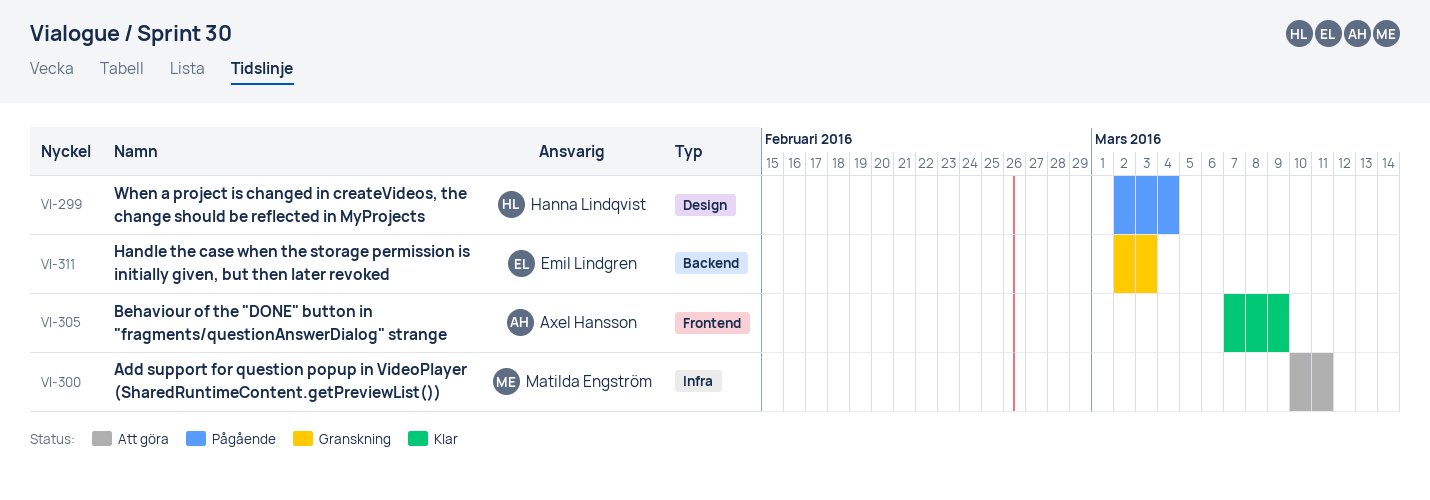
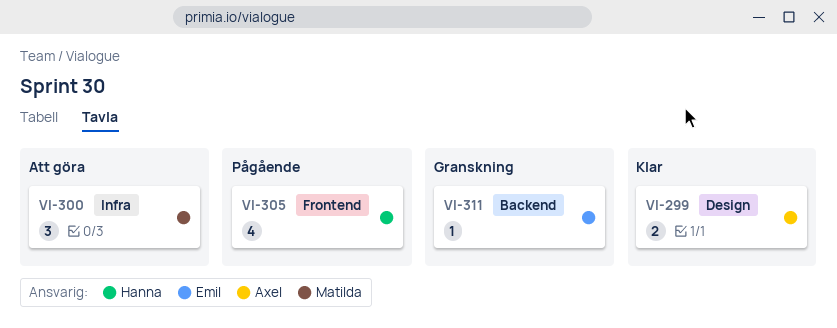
VI-299, status: Pågående -> Klar
VI-299, owner: Hanna Lindqvist -> Axel Hansson
VI-305, status: Klar -> Pågående
VI-305, owner: Axel Hansson -> Hanna Lindqvist

